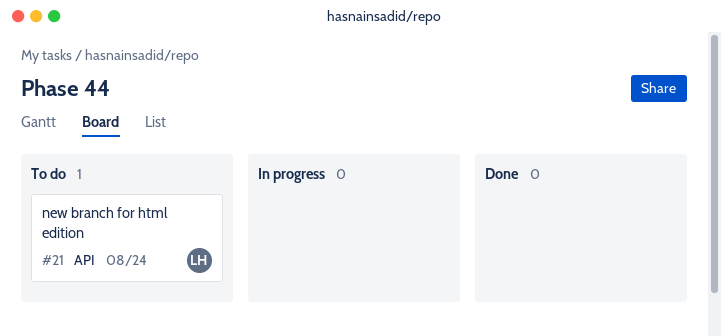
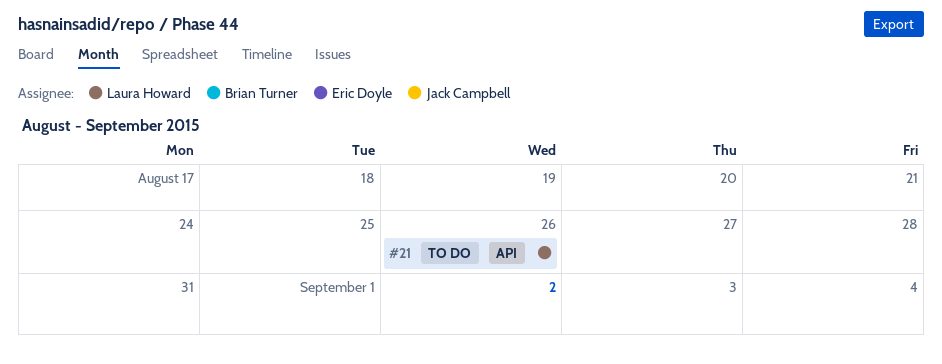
#21, due: Aug 24 -> Aug 26

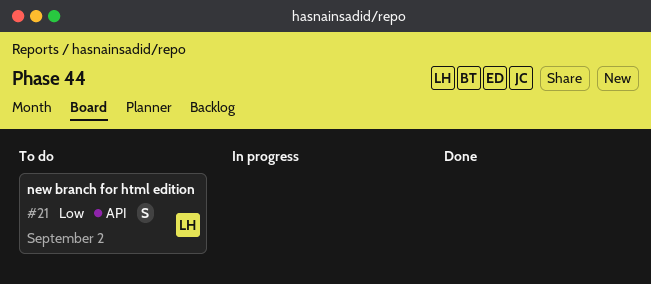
#21, due: Aug 26 -> Sep 2

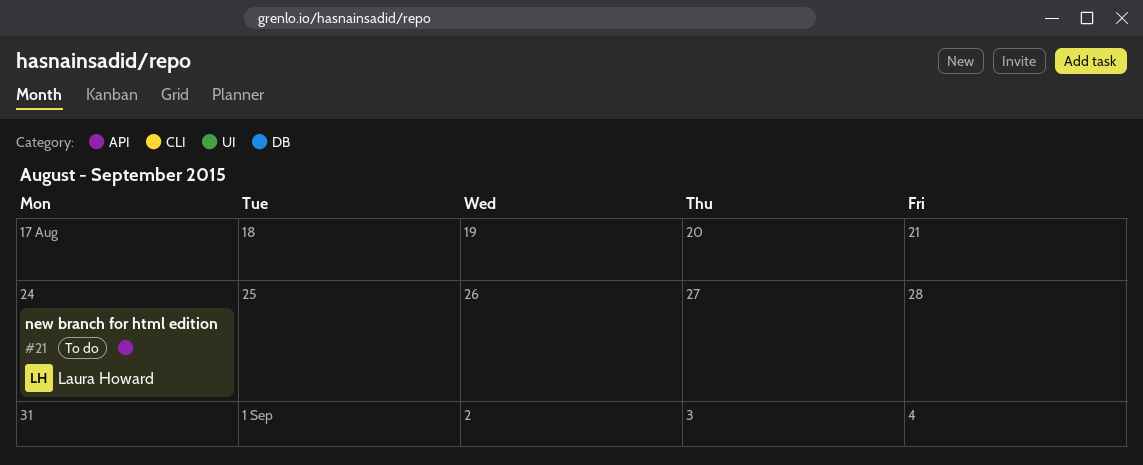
#21, due: Sep 2 -> Aug 24

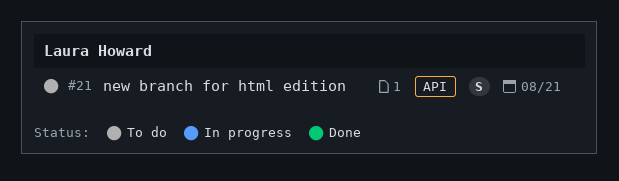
#21, due: Aug 24 -> Aug 21

